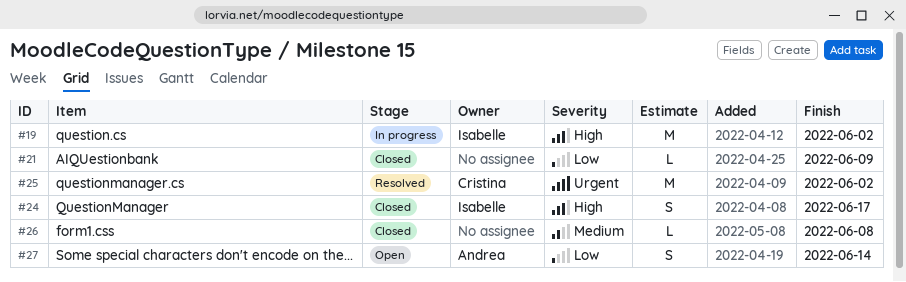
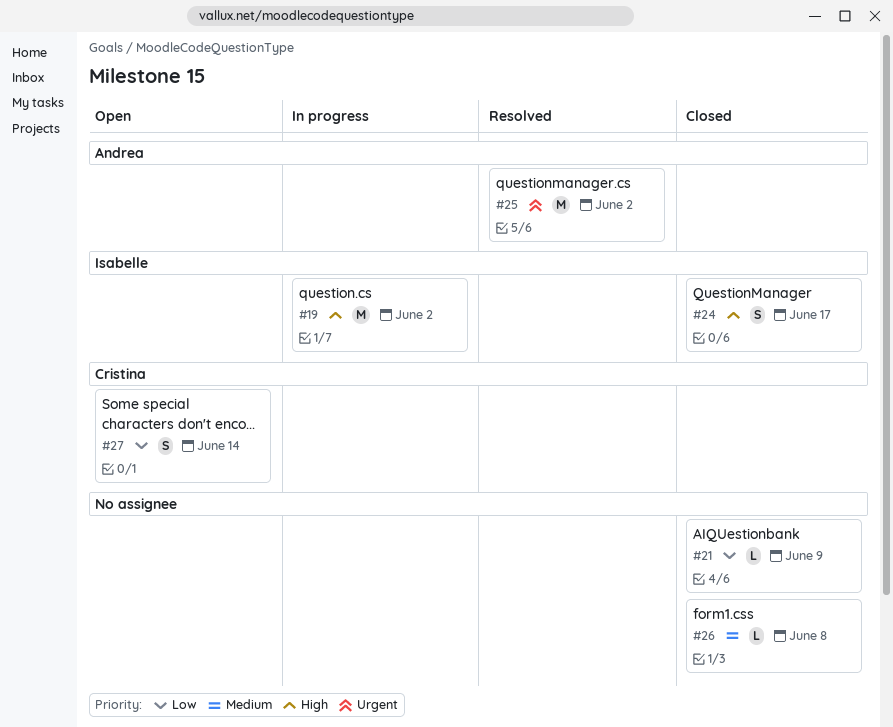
#25, owner: Cristina -> Andrea
#27, owner: Andrea -> Cristina

